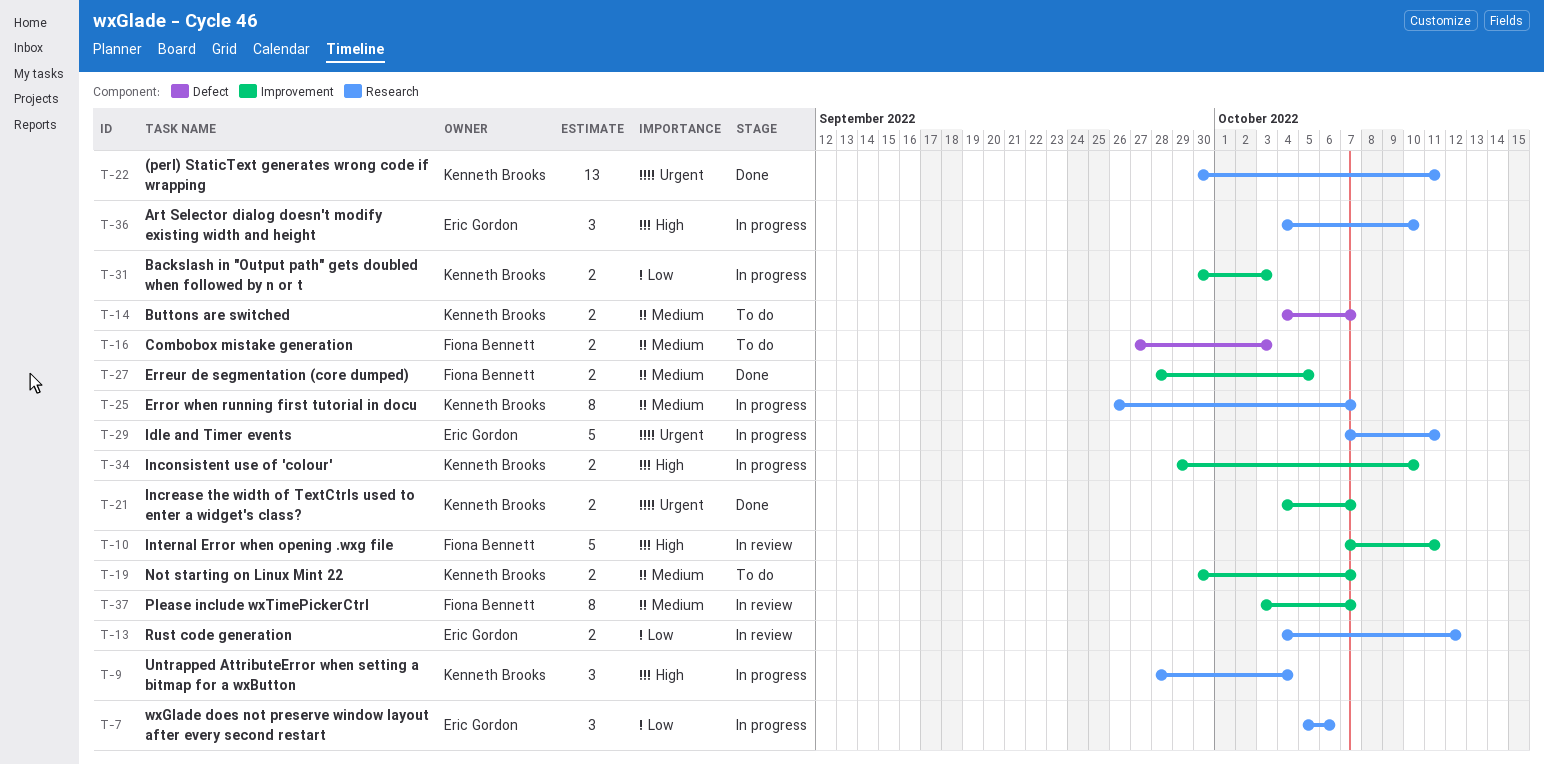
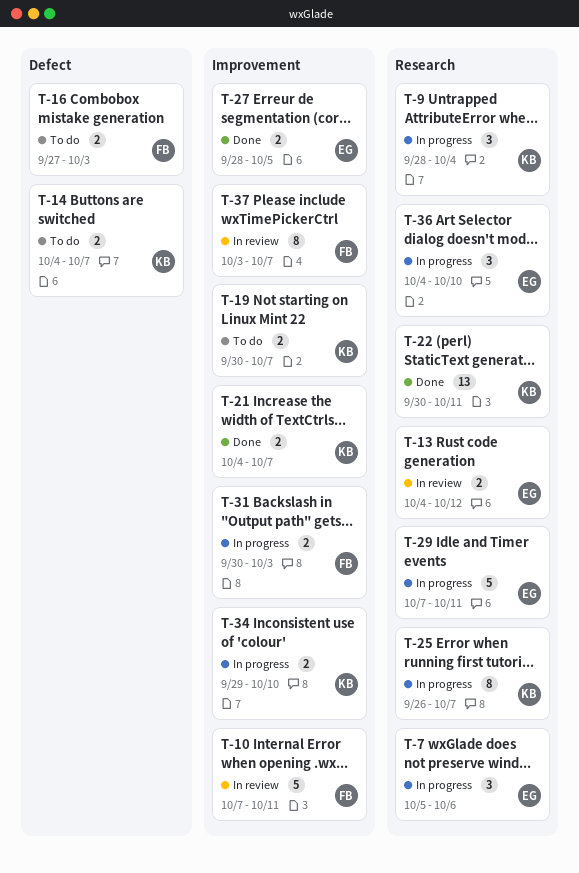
T-27, owner: Fiona Bennett -> Eric Gordon
T-31, owner: Kenneth Brooks -> Fiona Bennett

